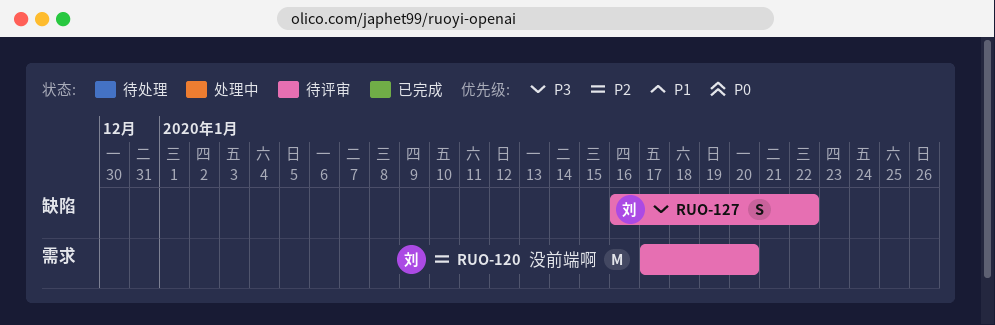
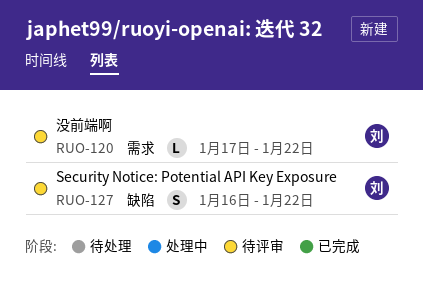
RUO-120, estimate: M -> L
RUO-120, due: Jan 20 -> Jan 22

